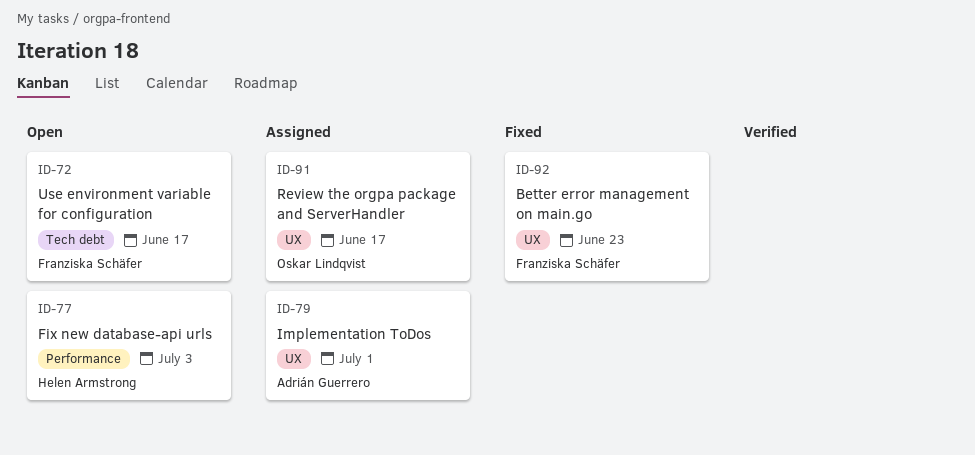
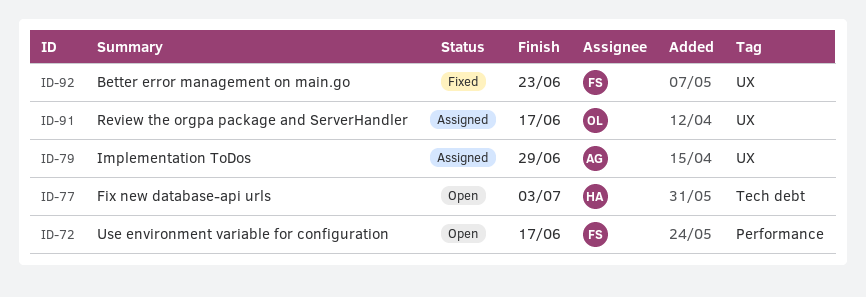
ID-72, label: Tech debt -> Performance
ID-77, label: Performance -> Tech debt
ID-79, due: Jul 1 -> Jun 29

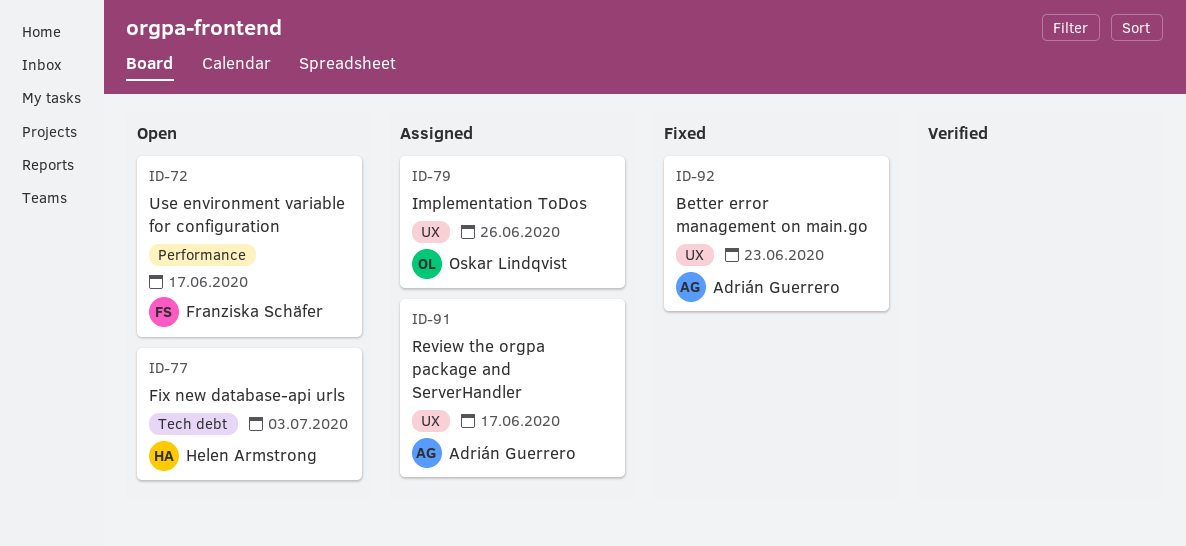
ID-79, owner: Adrián Guerrero -> Oskar Lindqvist
ID-79, due: Jun 29 -> Jun 26
ID-91, owner: Oskar Lindqvist -> Adrián Guerrero
ID-92, owner: Franziska Schäfer -> Adrián Guerrero

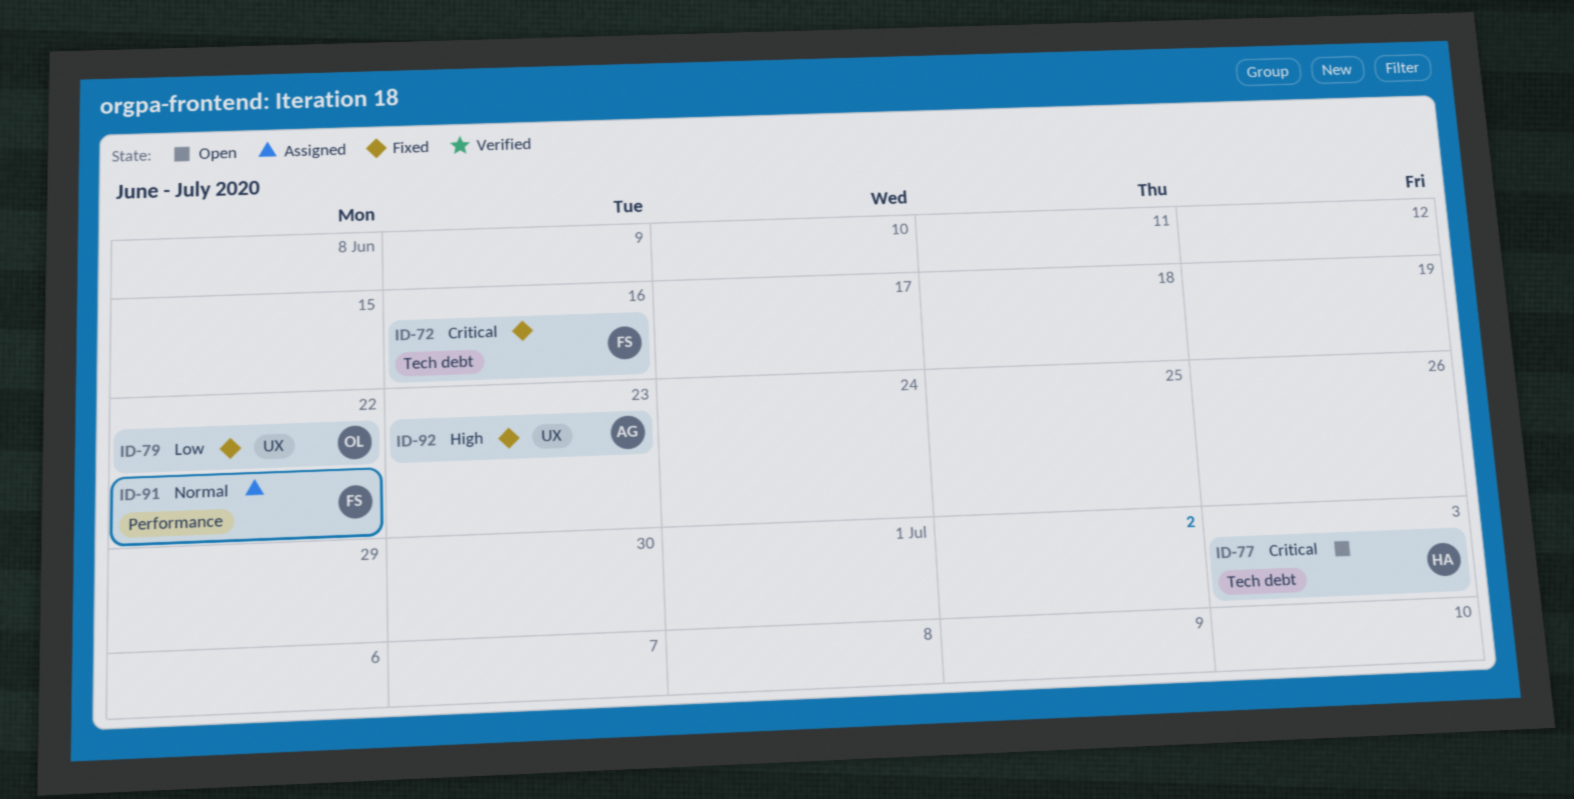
ID-72, status: Open -> Fixed
ID-72, label: Performance -> Tech debt
ID-72, due: Jun 17 -> Jun 16
ID-79, status: Assigned -> Fixed
ID-79, due: Jun 26 -> Jun 22
ID-91, owner: Adrián Guerrero -> Franziska Schäfer
ID-91, label: UX -> Performance
ID-91, due: Jun 17 -> Jun 22

